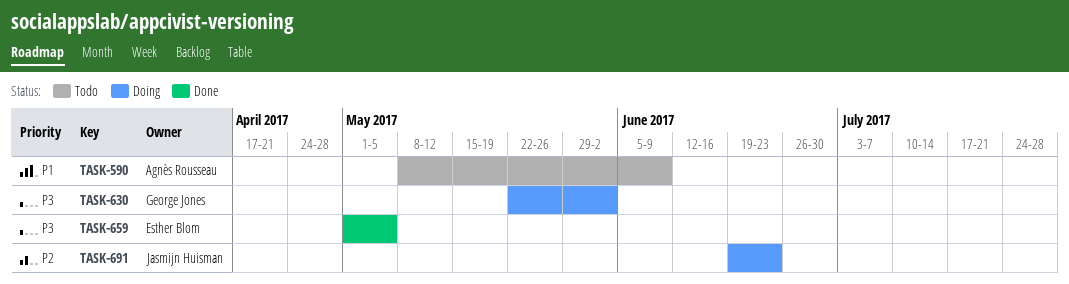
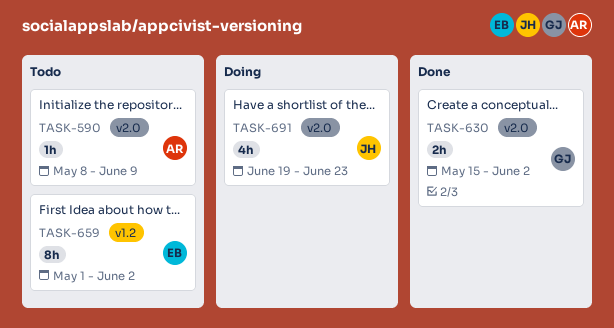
TASK-630, status: Doing -> Done
TASK-630, start: May 22 -> May 15
TASK-659, status: Done -> Todo
TASK-659, due: May 5 -> Jun 2

